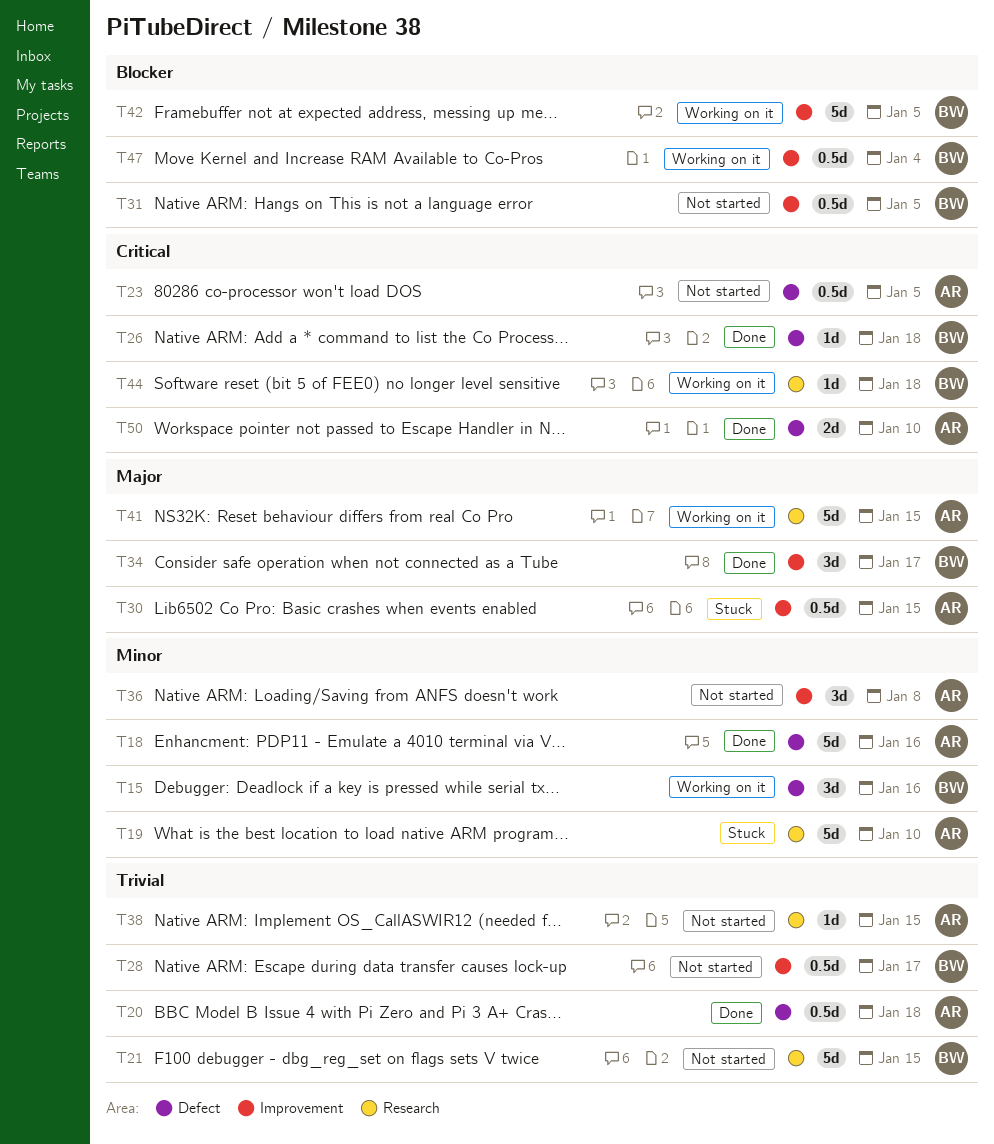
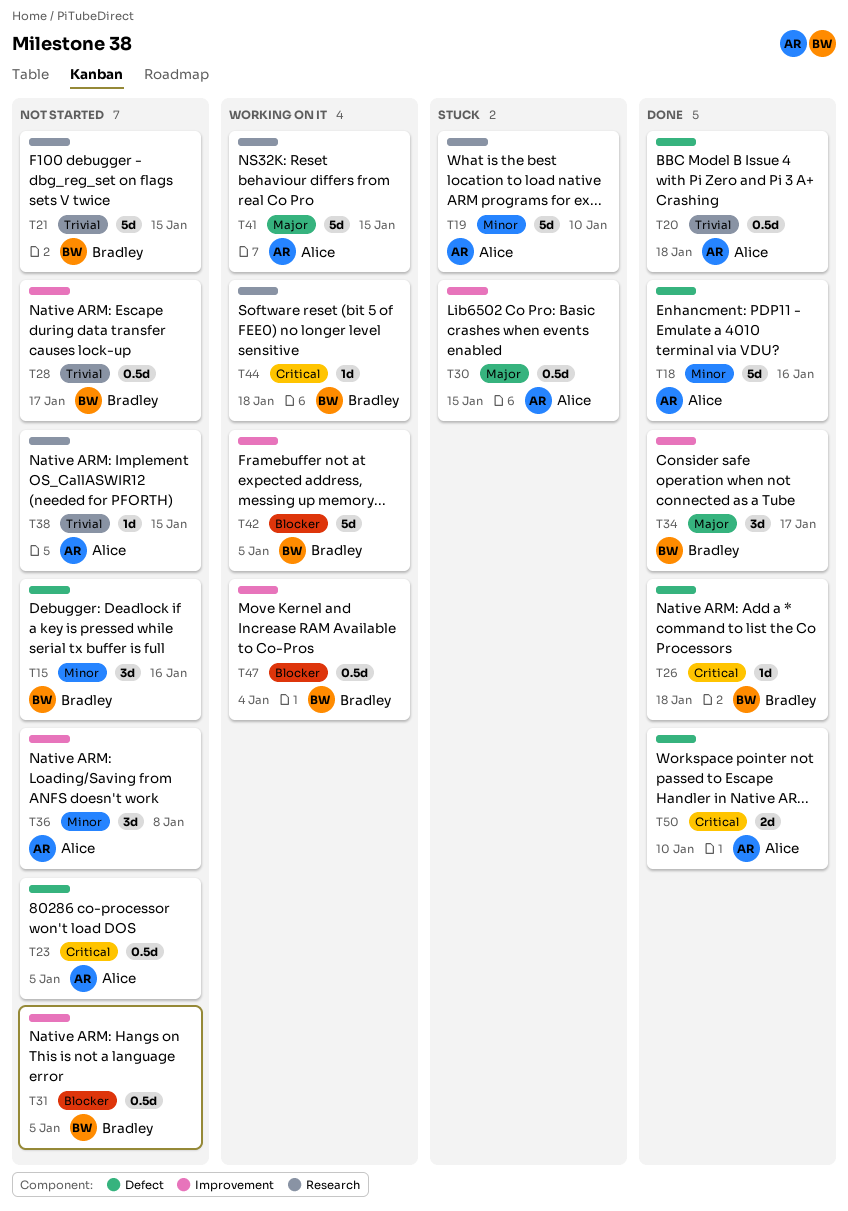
T15, status: Working on it -> Not started

